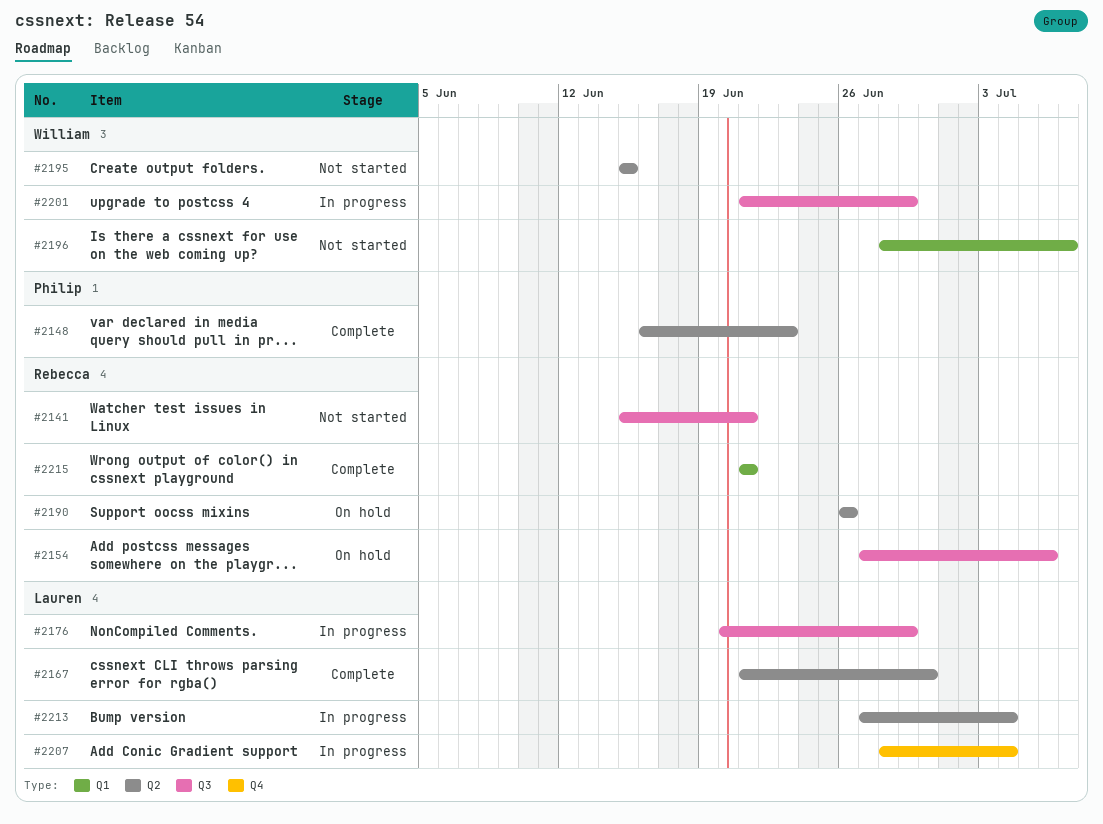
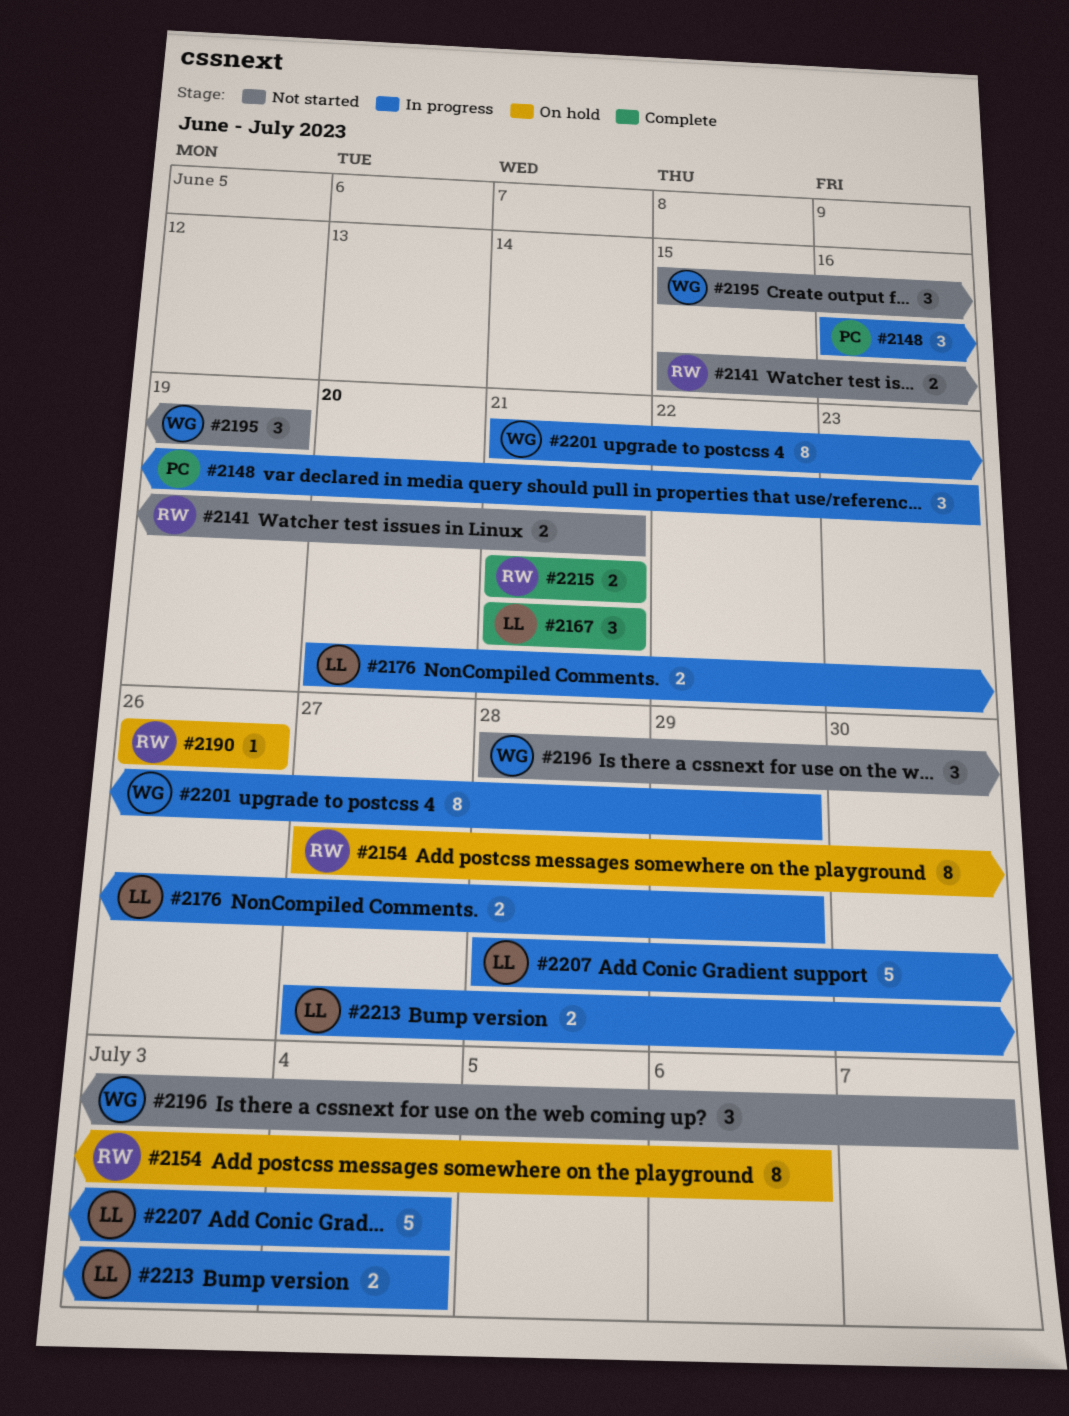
#2148, status: Complete -> In progress
#2167, due: Jun 30 -> Jun 21
#2195, due: Jun 15 -> Jun 19

